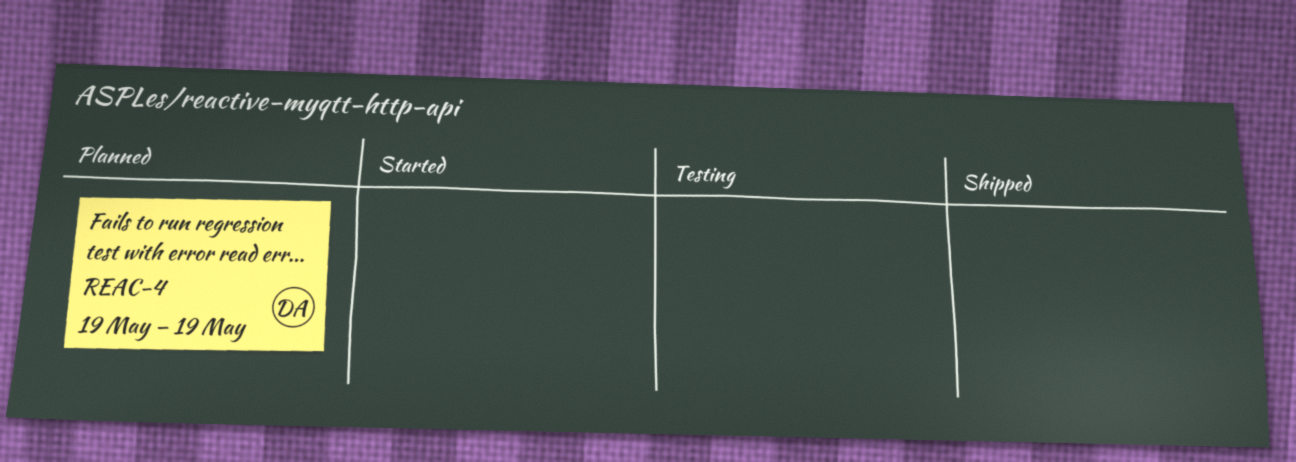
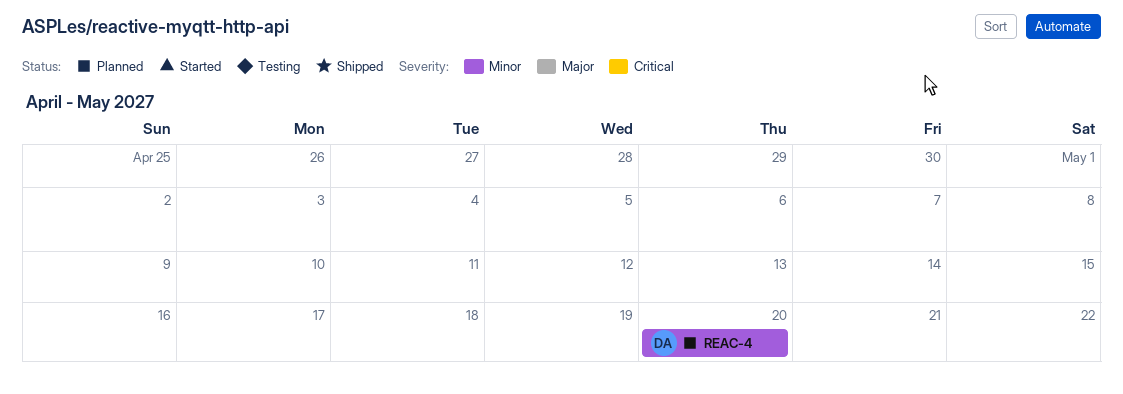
REAC-4, start: May 19 -> May 20
REAC-4, due: May 19 -> May 20

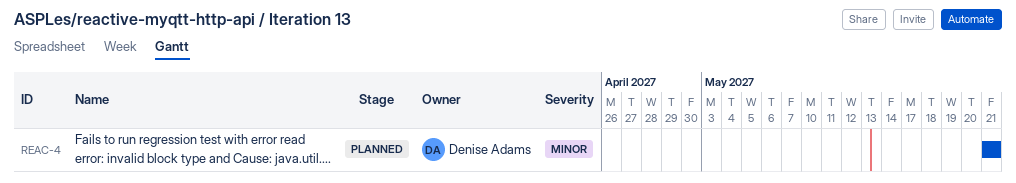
REAC-4, start: May 20 -> May 21
REAC-4, due: May 20 -> May 21

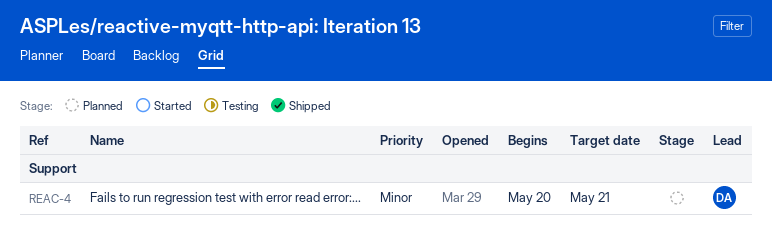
REAC-4, start: May 21 -> May 20

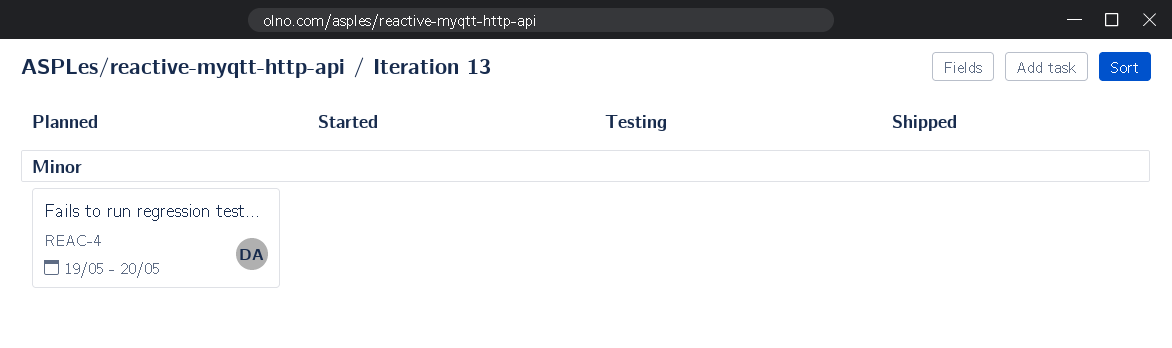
REAC-4, start: May 20 -> May 19
REAC-4, due: May 21 -> May 20

